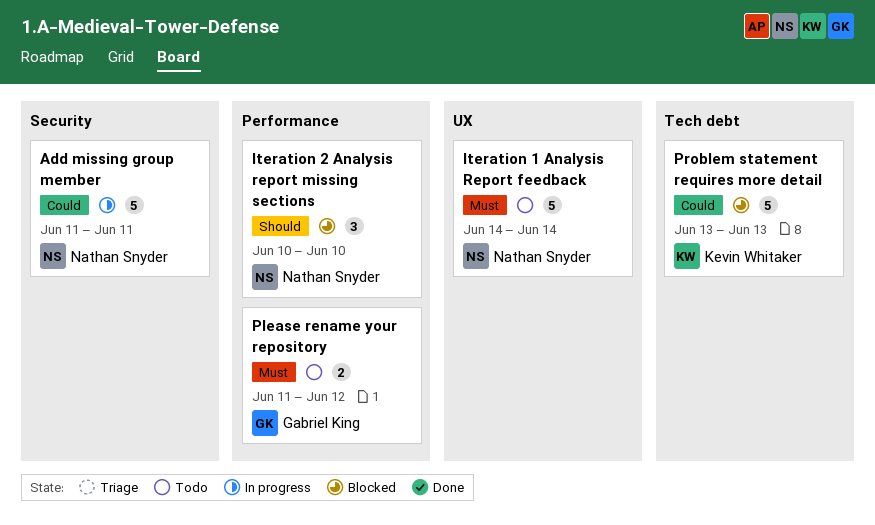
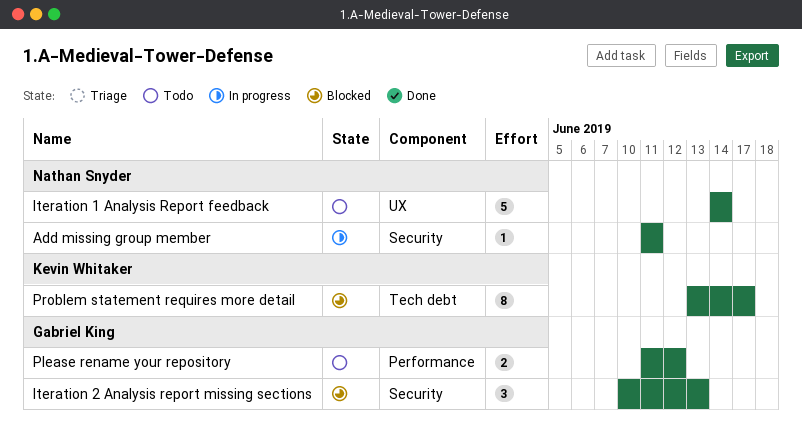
Add missing group member, estimate: 5 -> 1
Iteration 2 Analysis report missing sections, owner: Nathan Snyder -> Gabriel King
Iteration 2 Analysis report missing sections, label: Performance -> Security
Iteration 2 Analysis report missing sections, due: Jun 10 -> Jun 13
Problem statement requires more detail, estimate: 5 -> 8
Problem statement requires more detail, due: Jun 13 -> Jun 17

